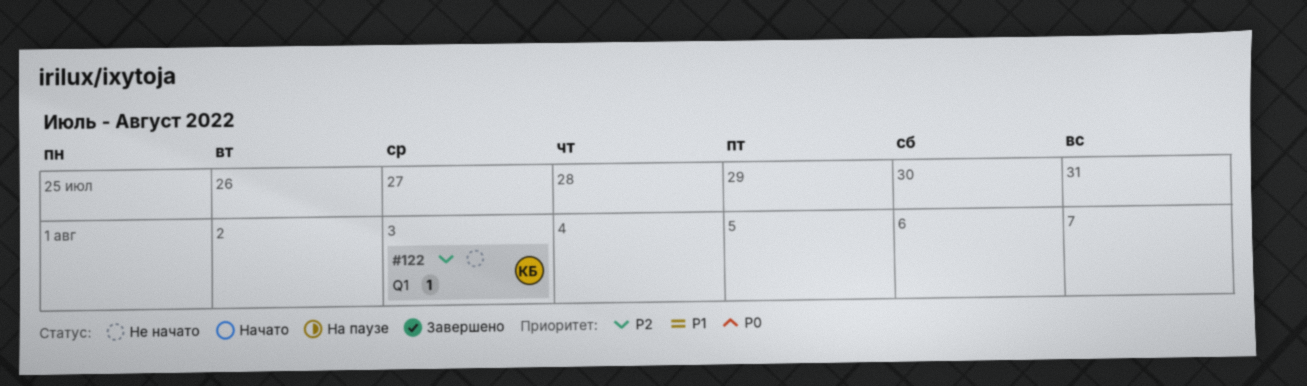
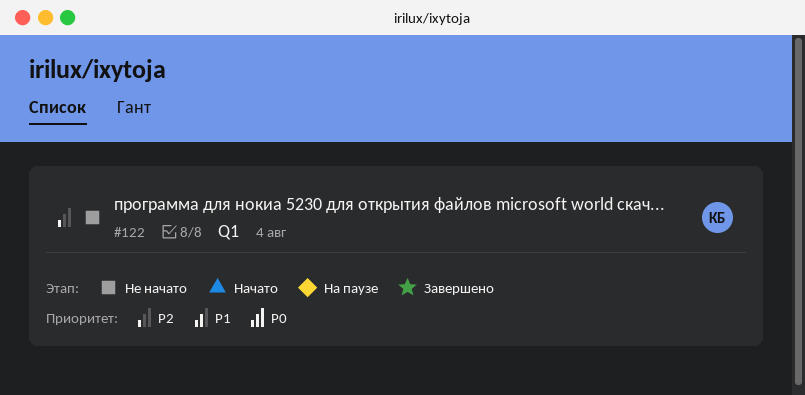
#122, due: Aug 3 -> Aug 4

